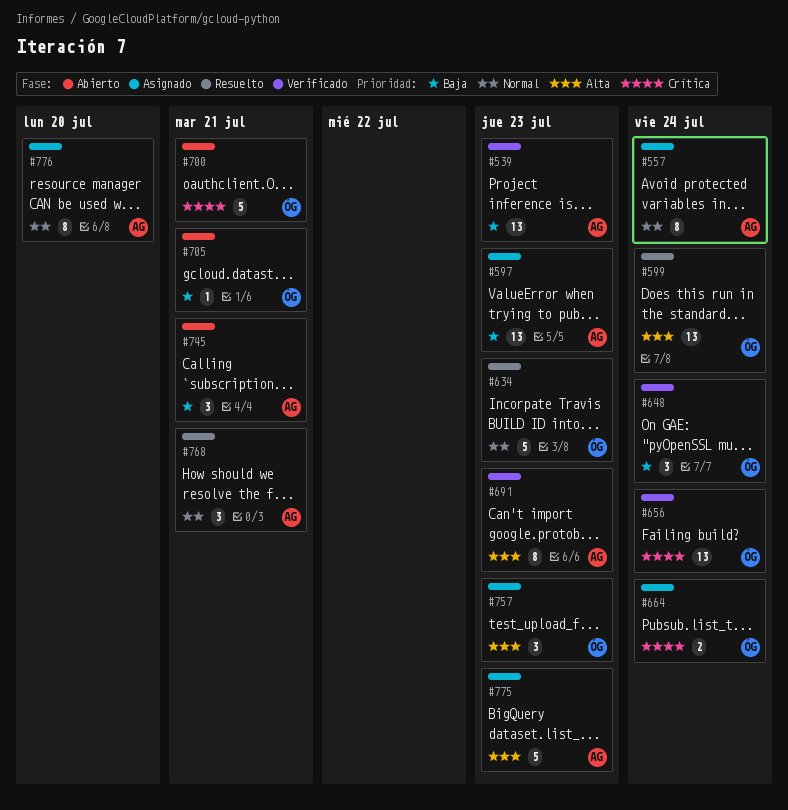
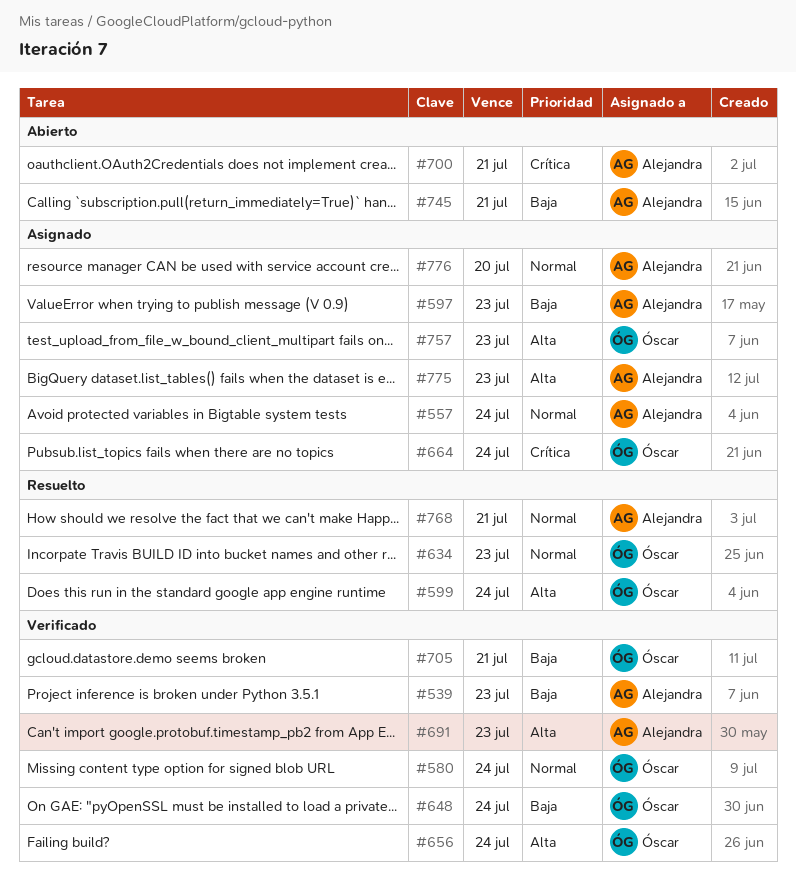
#580: none -> present
#656, priority: Crítica -> Alta
#700, owner: Óscar -> Alejandra
#705, status: Abierto -> Verificado

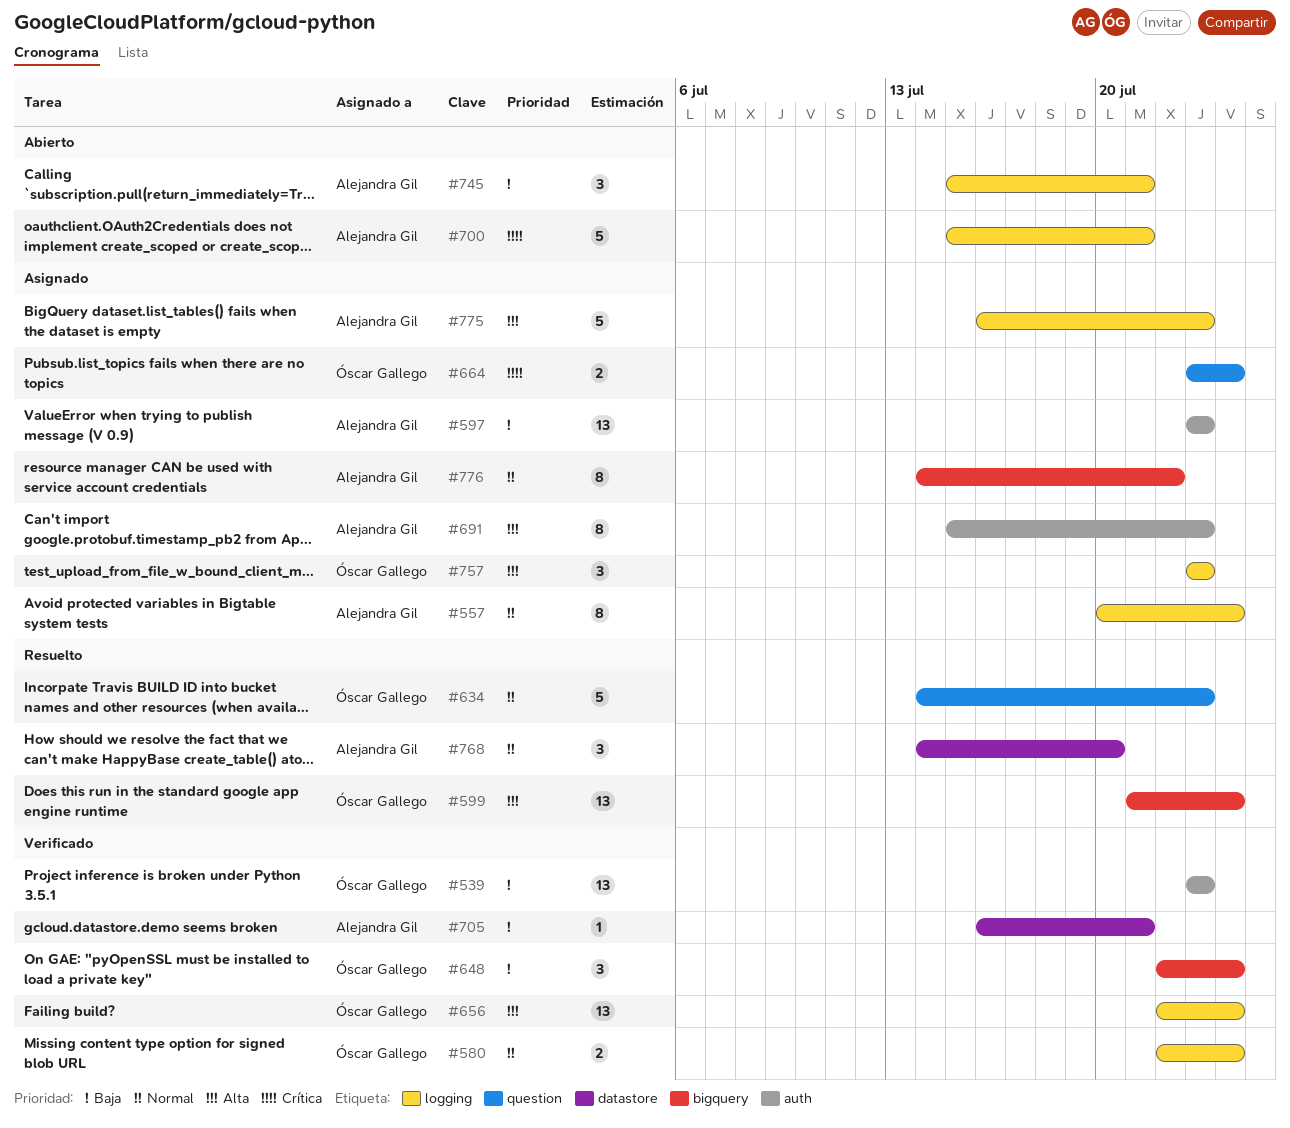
#539, owner: Alejandra Gil -> Óscar Gallego
#691, status: Verificado -> Asignado
#705, owner: Óscar Gallego -> Alejandra Gil
#768, due: Jul 21 -> Jul 20
#776, due: Jul 20 -> Jul 22

